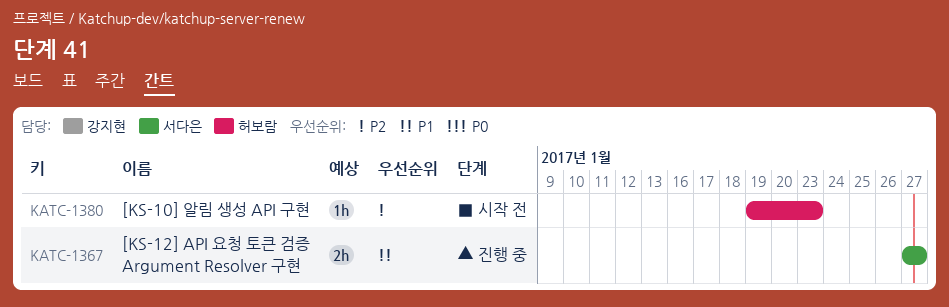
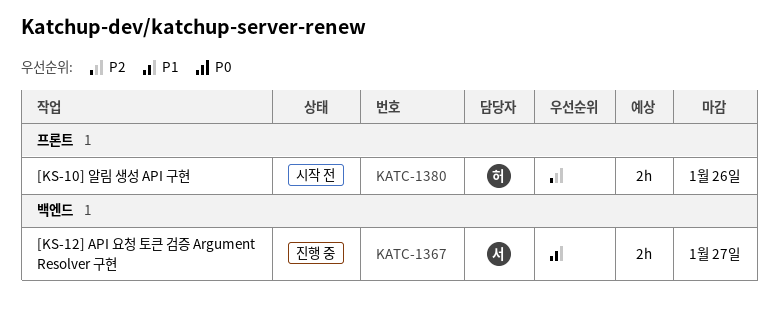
KATC-1380, estimate: 1h -> 2h
KATC-1380, due: Jan 23 -> Jan 26

